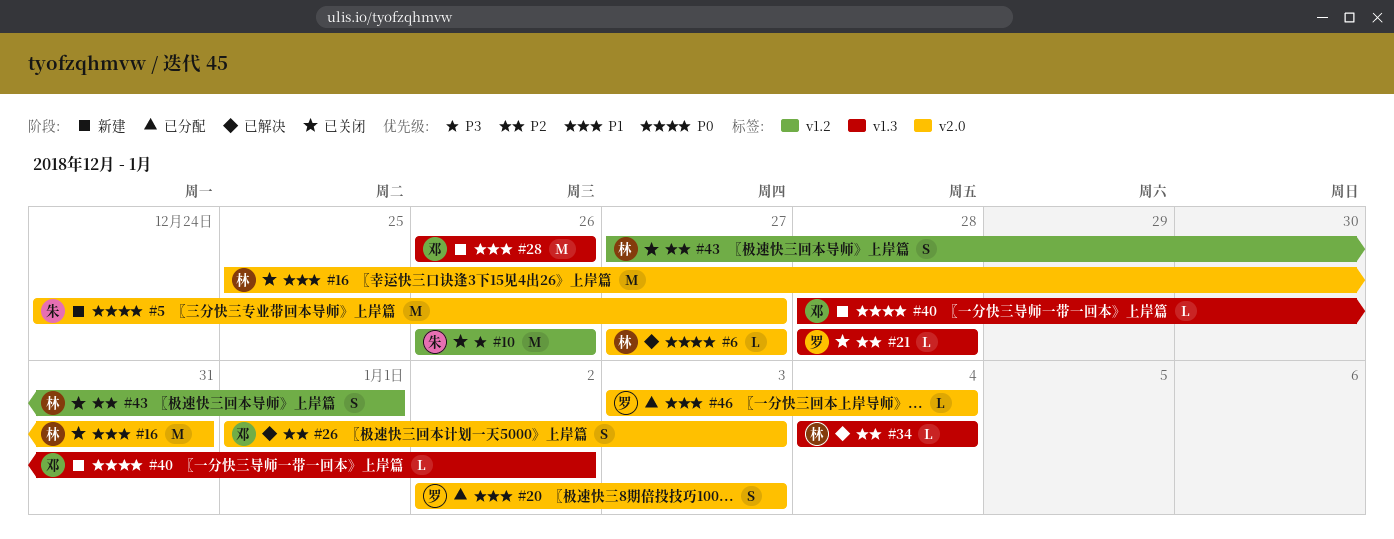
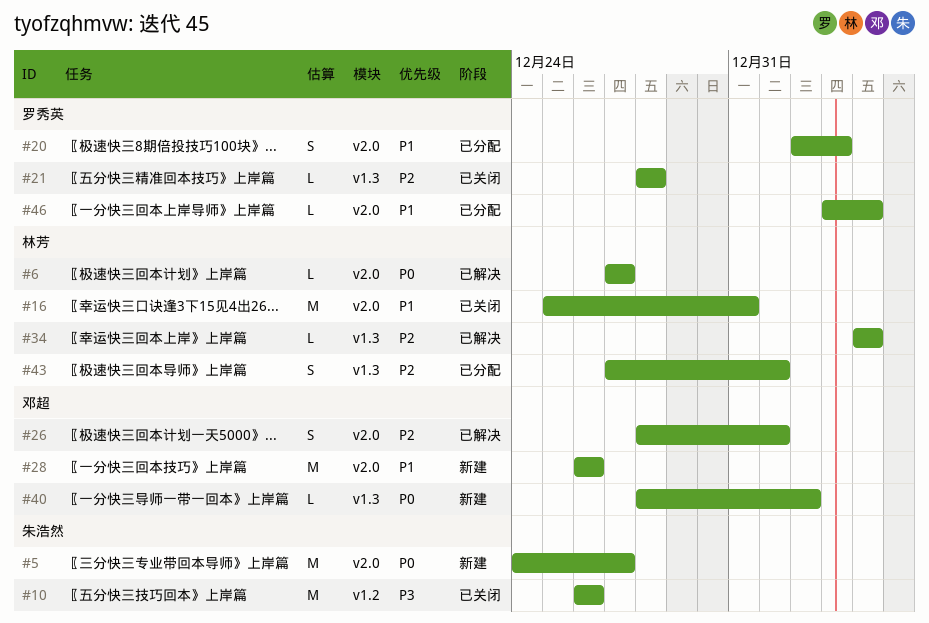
#26, start: Jan 1 -> Dec 28
#26, due: Jan 3 -> Jan 1
#28, label: v1.3 -> v2.0
#43, status: 已关闭 -> 已分配
#43, label: v1.2 -> v1.3

